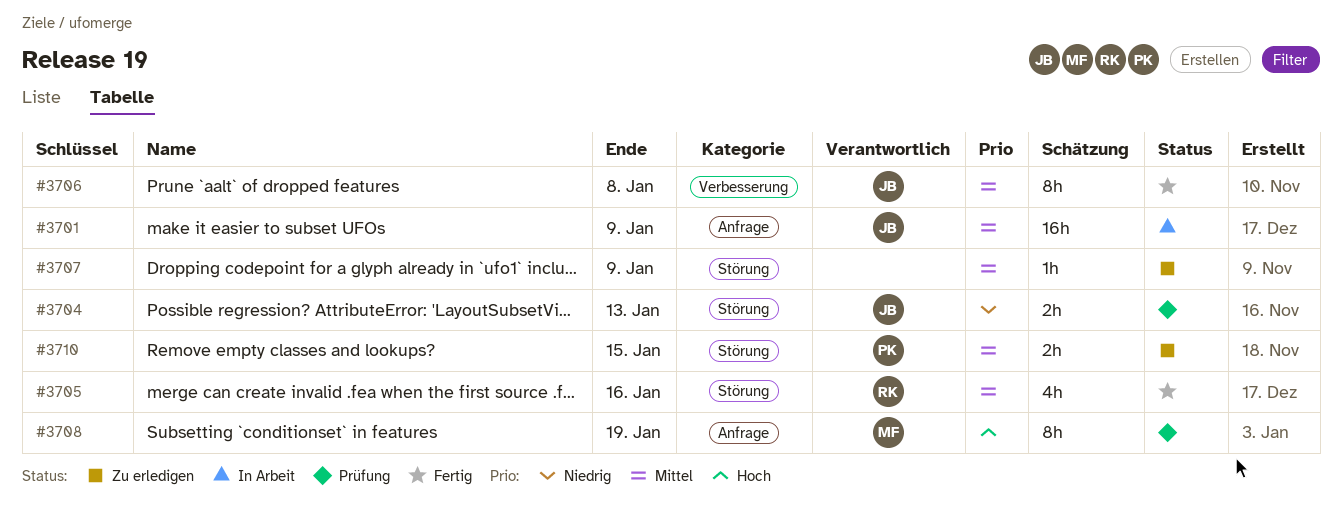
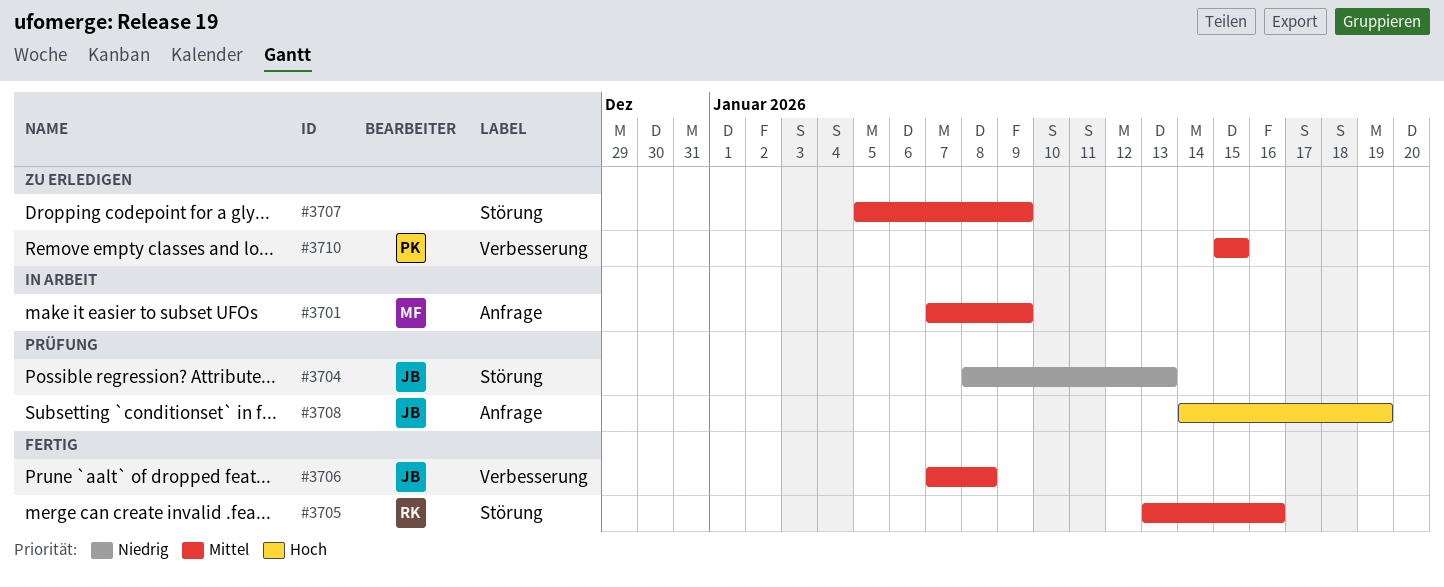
#3701, owner: JB -> MF
#3708, owner: MF -> JB
#3710, label: Störung -> Verbesserung

